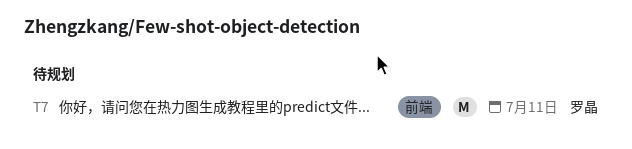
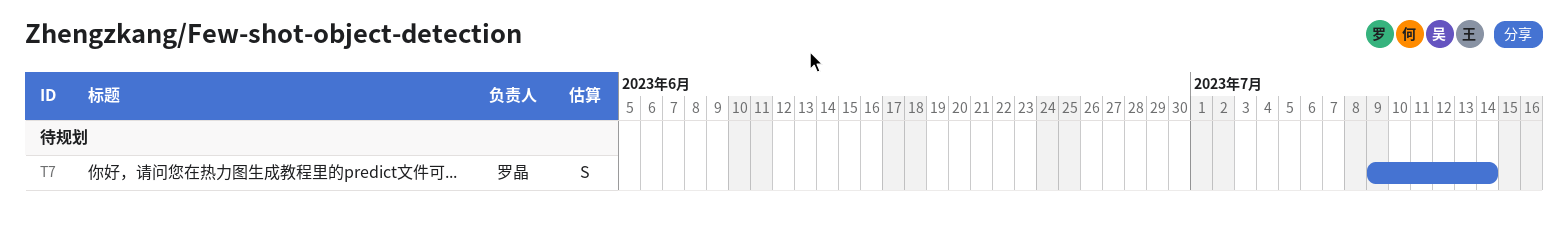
T7, estimate: M -> S
T7, due: Jul 11 -> Jul 14

